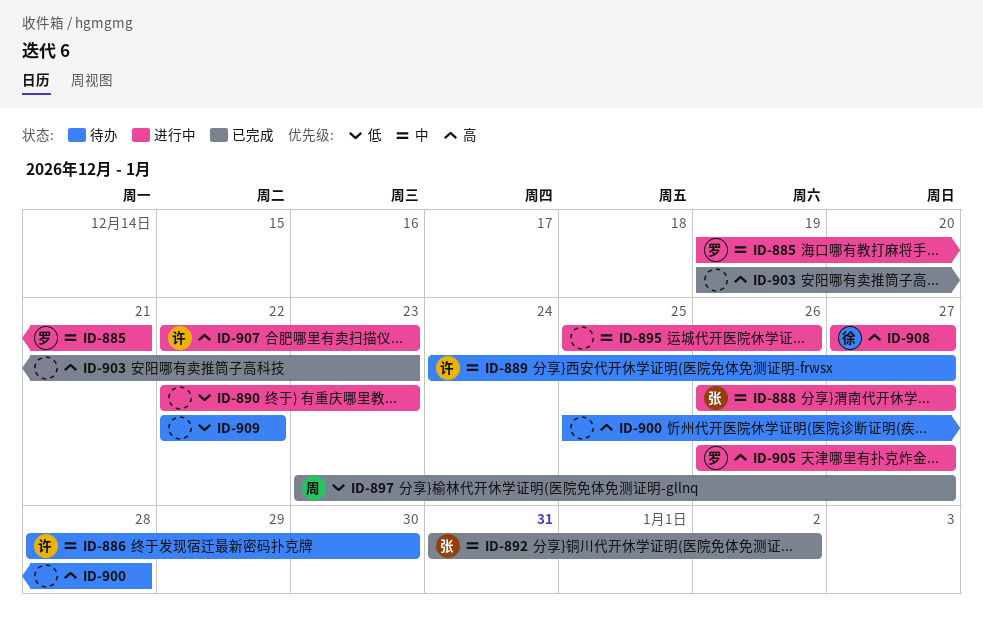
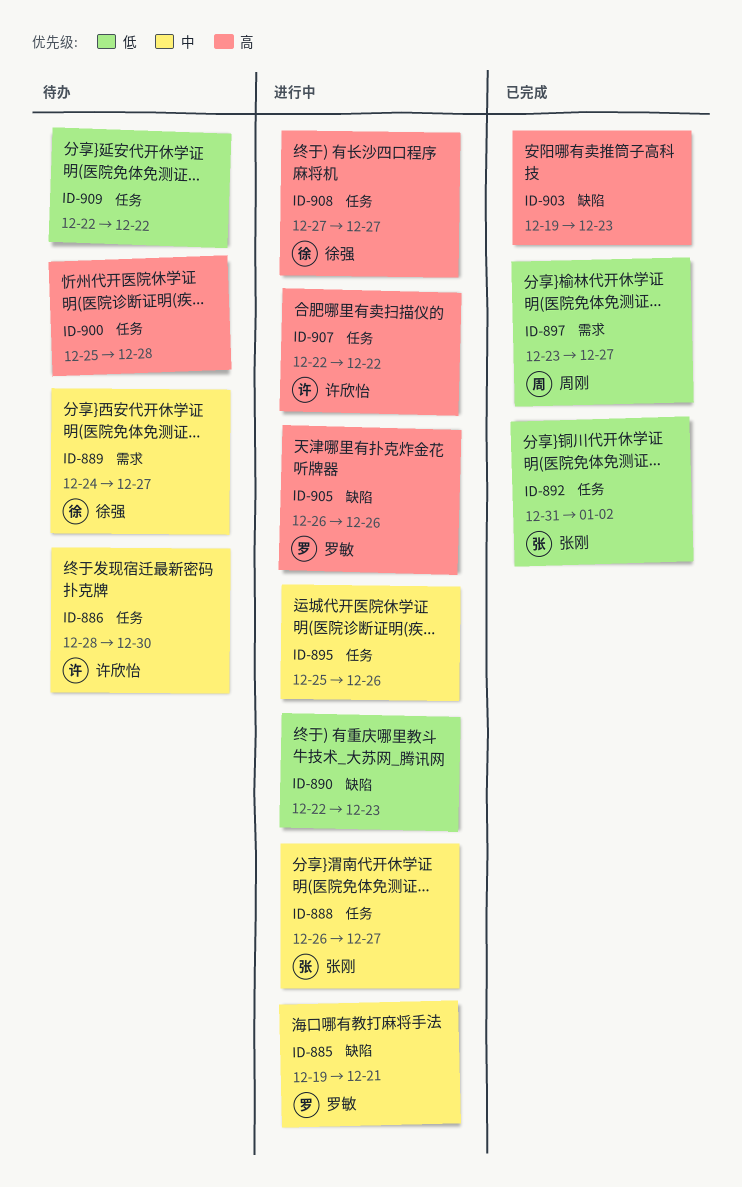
ID-889, owner: 许欣怡 -> 徐强
ID-892, priority: 中 -> 低
ID-905, due: Dec 27 -> Dec 26
ID-907, due: Dec 23 -> Dec 22

